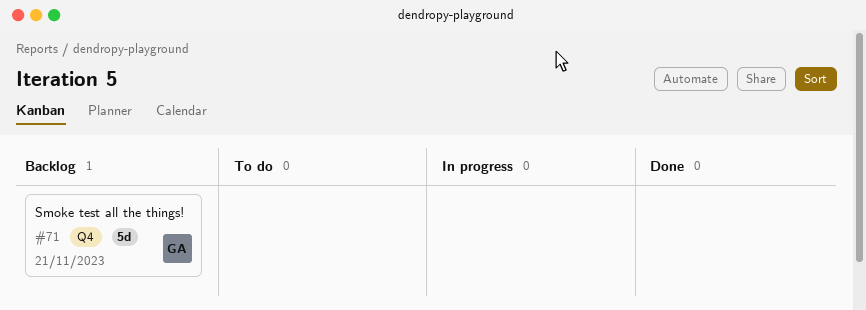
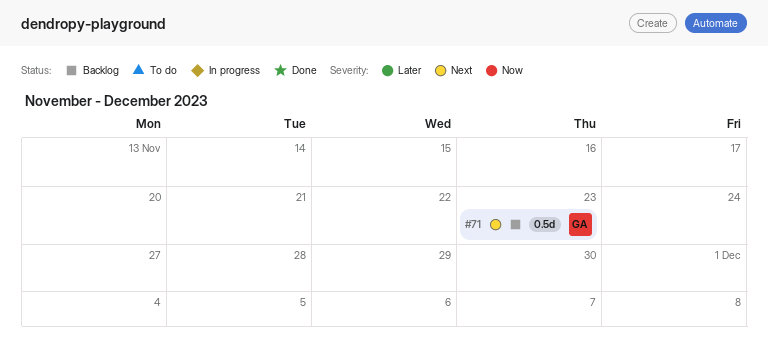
#71, estimate: 5d -> 0.5d
#71, due: Nov 21 -> Nov 23

